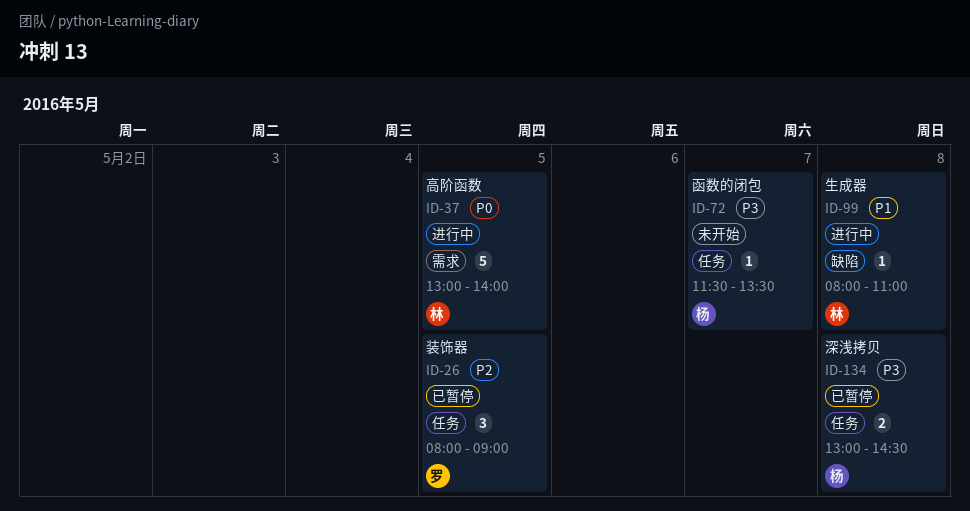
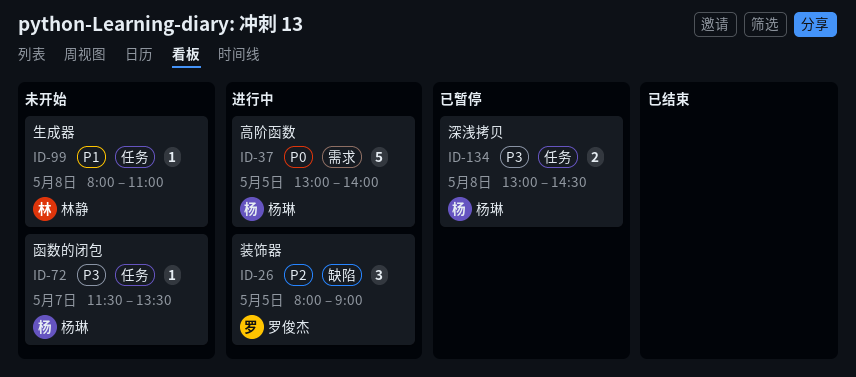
ID-26, status: 已暂停 -> 进行中
ID-26, label: 任务 -> 缺陷
ID-37, owner: 林静 -> 杨琳
ID-99, status: 进行中 -> 未开始
ID-99, label: 缺陷 -> 任务

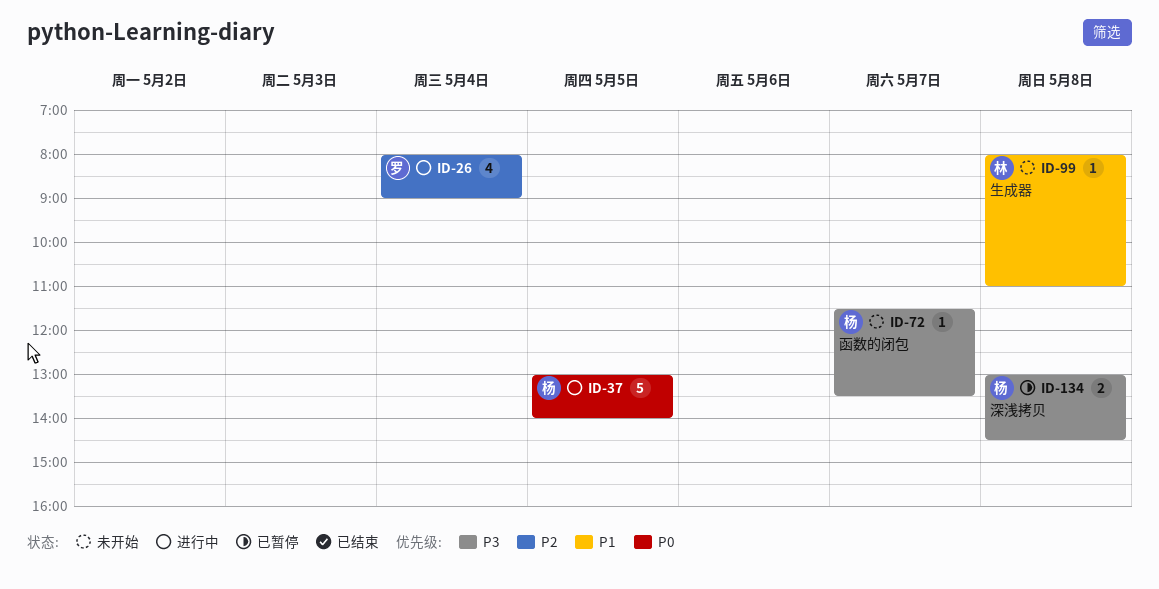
ID-26, estimate: 3 -> 4
ID-26, day: May 5 -> May 4

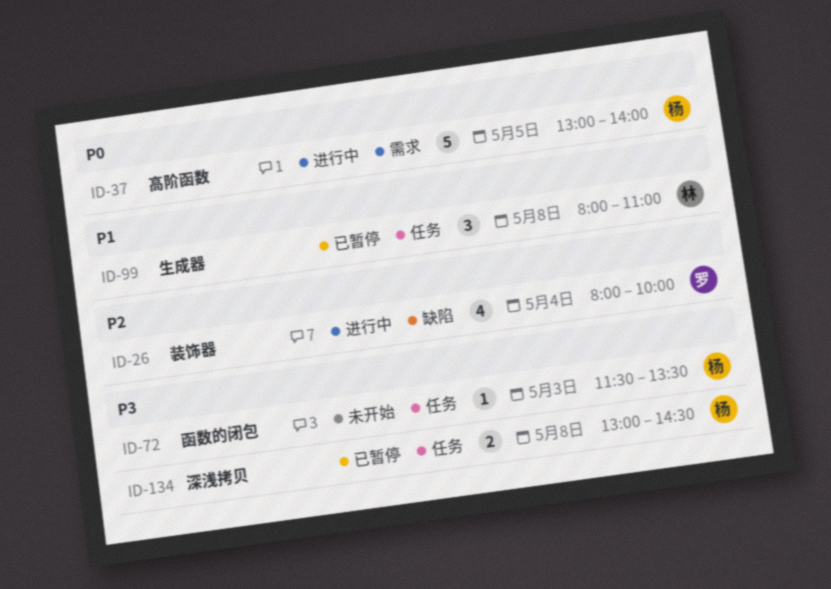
ID-26, ends: 09:00 -> 10:00
ID-72, day: May 7 -> May 3
ID-99, status: 未开始 -> 已暂停
ID-99, estimate: 1 -> 3

